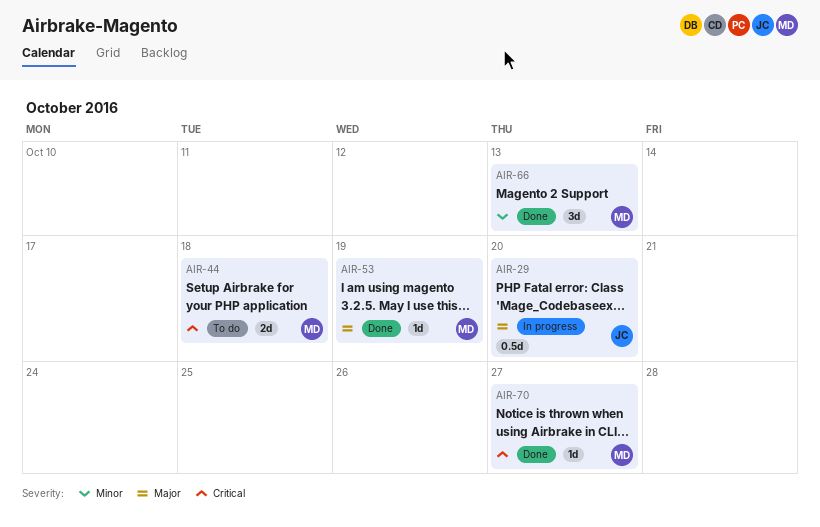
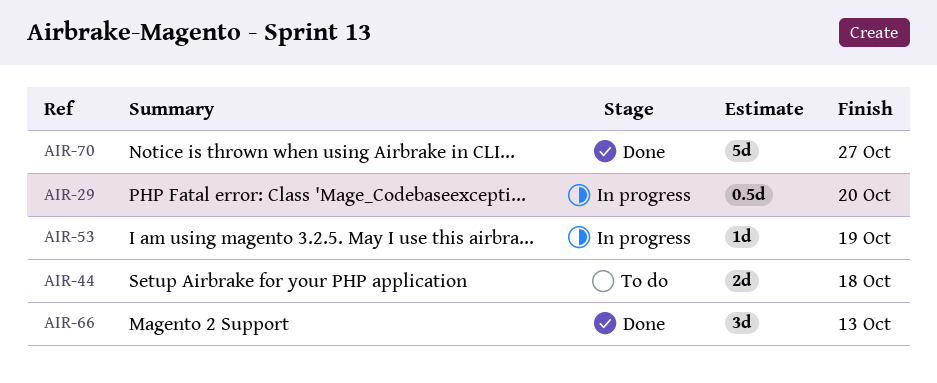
AIR-53, status: Done -> In progress
AIR-70, estimate: 1d -> 5d

